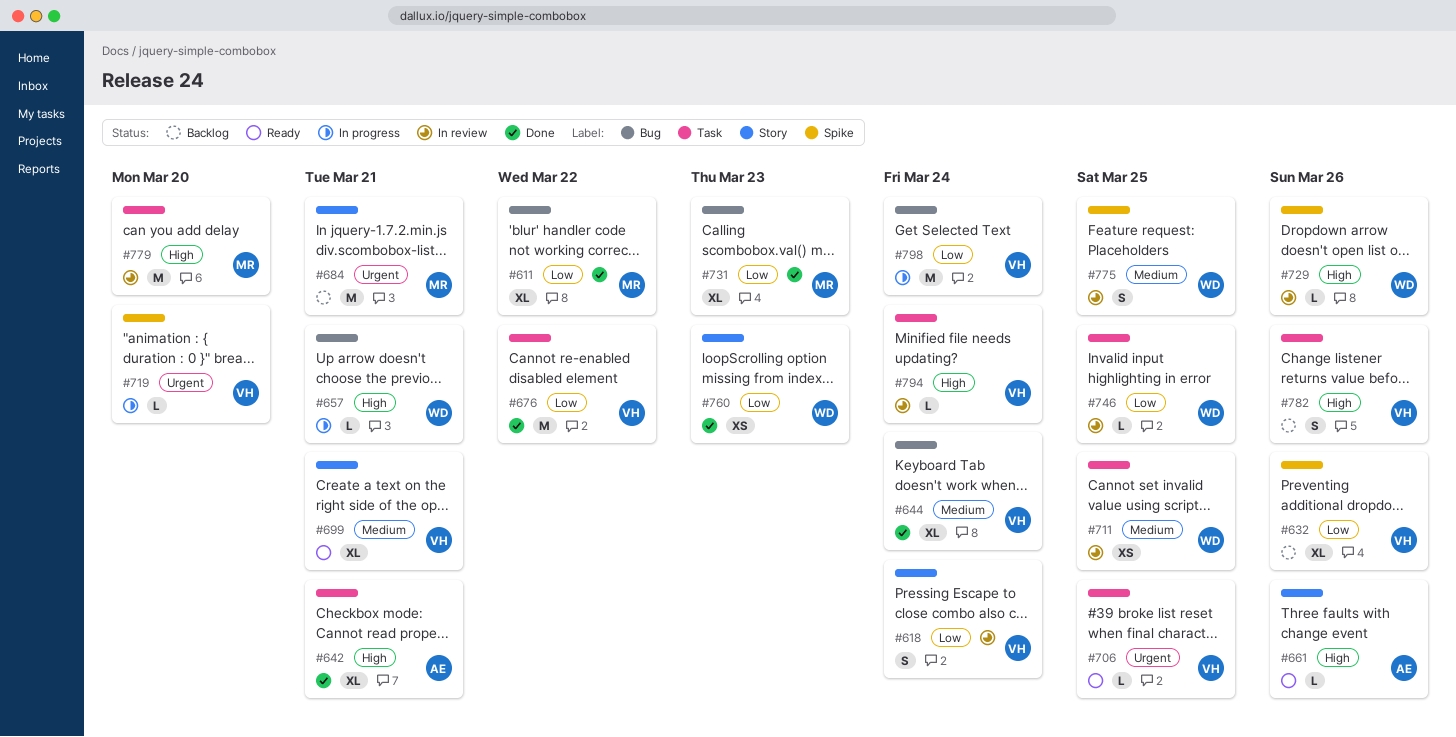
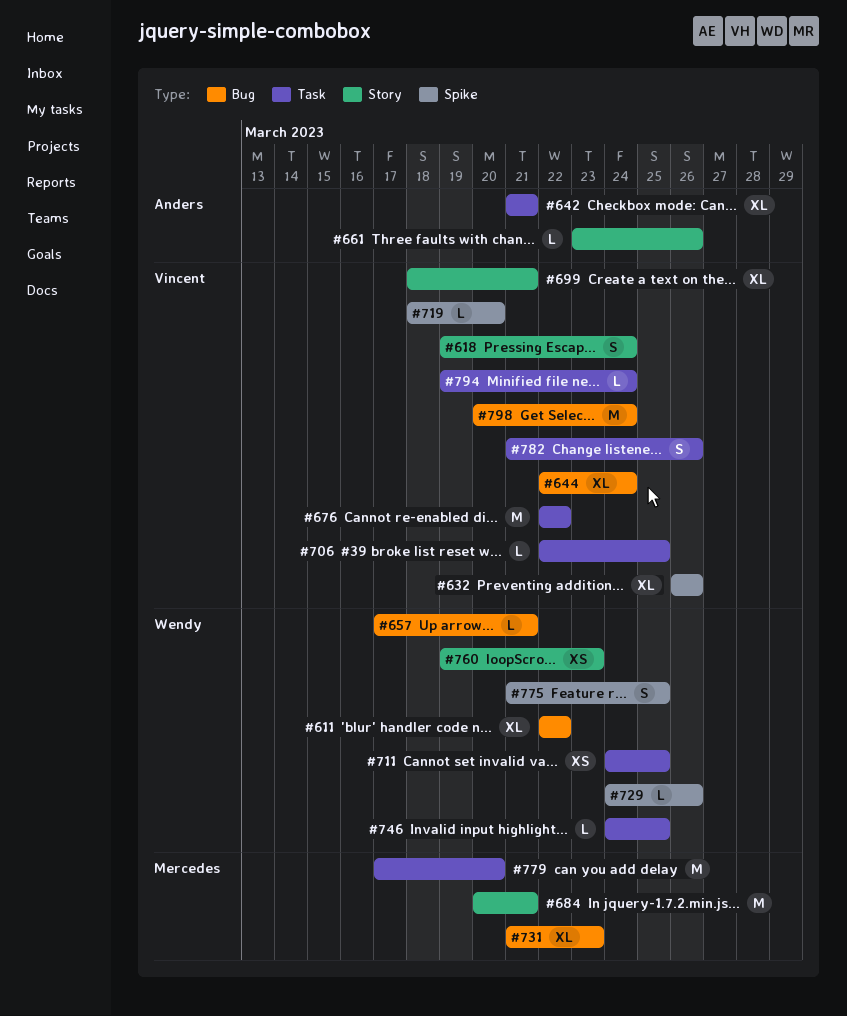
#611, owner: Mercedes -> Wendy

